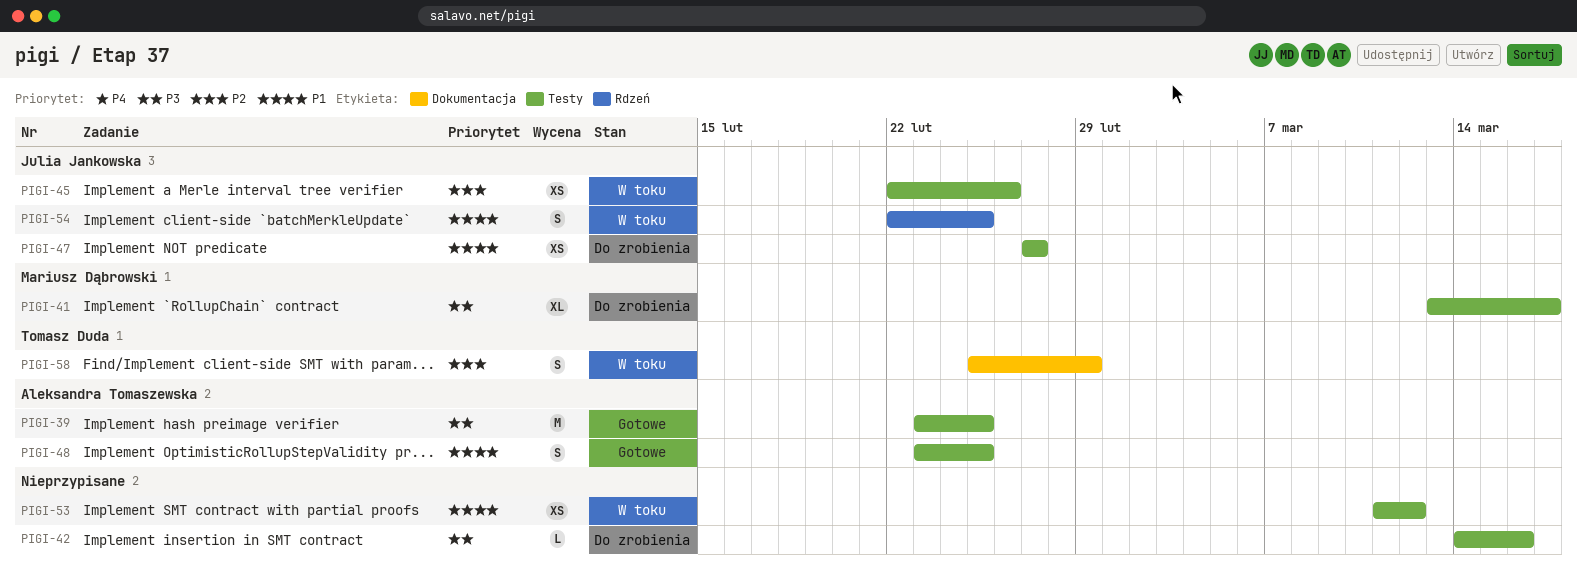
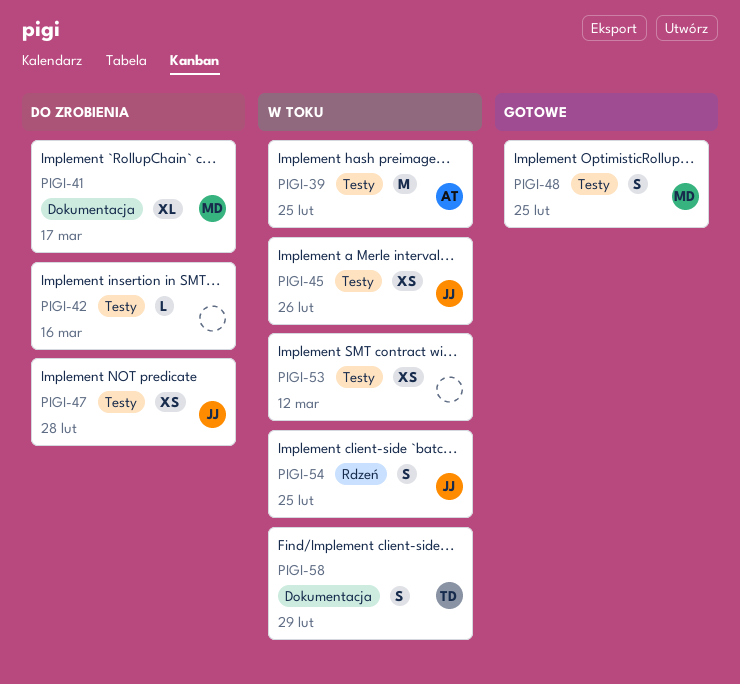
PIGI-39, status: Gotowe -> W toku
PIGI-41, label: Testy -> Dokumentacja
PIGI-47, due: Feb 27 -> Feb 28
PIGI-48, owner: Aleksandra Tomaszewska -> Mariusz Dąbrowski

